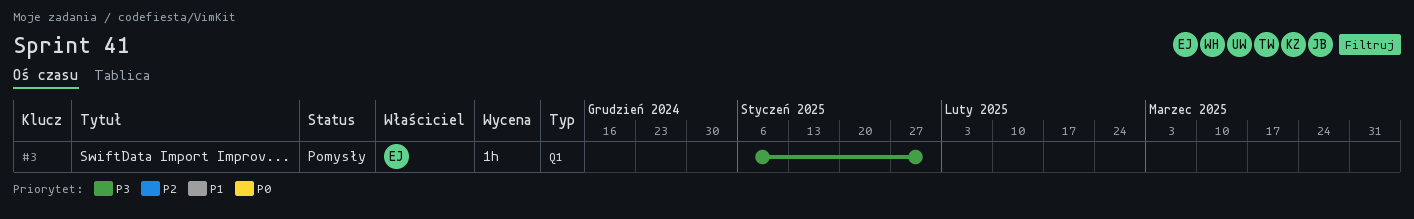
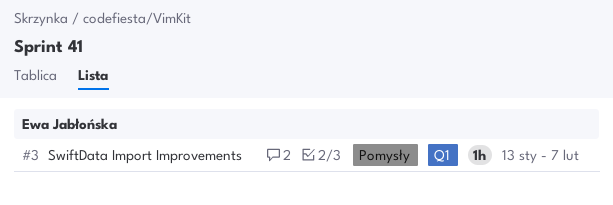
#3, start: Jan 6 -> Jan 13
#3, due: Jan 31 -> Feb 7

